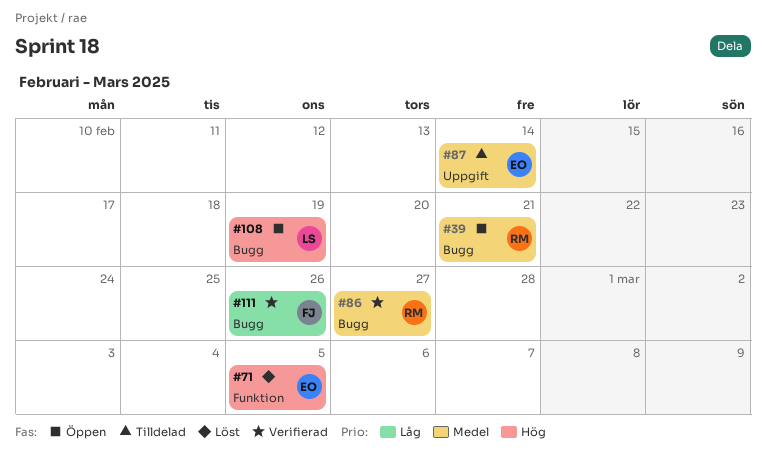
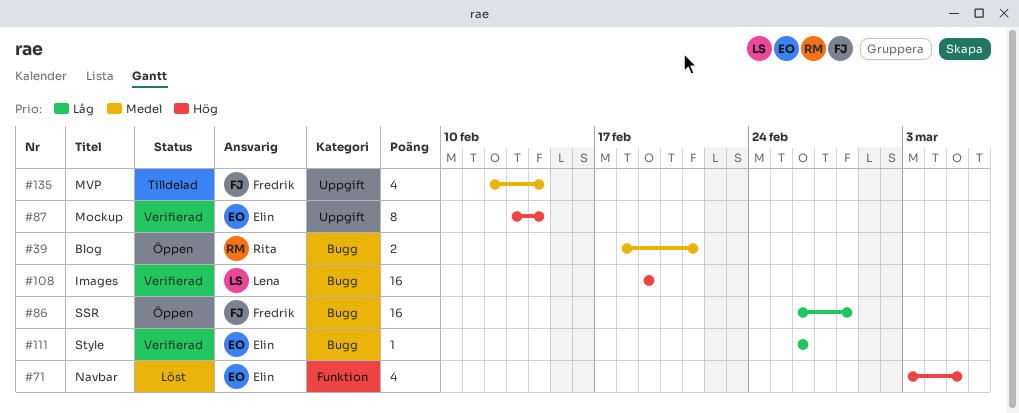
#86, status: Verifierad -> Öppen
#86, owner: Rita -> Fredrik
#86, priority: Medel -> Låg
#86, due: Feb 27 -> Feb 28
#87, status: Tilldelad -> Verifierad
#87, priority: Medel -> Hög
#108, status: Öppen -> Verifierad
#111, owner: Fredrik -> Elin
#135: none -> present

